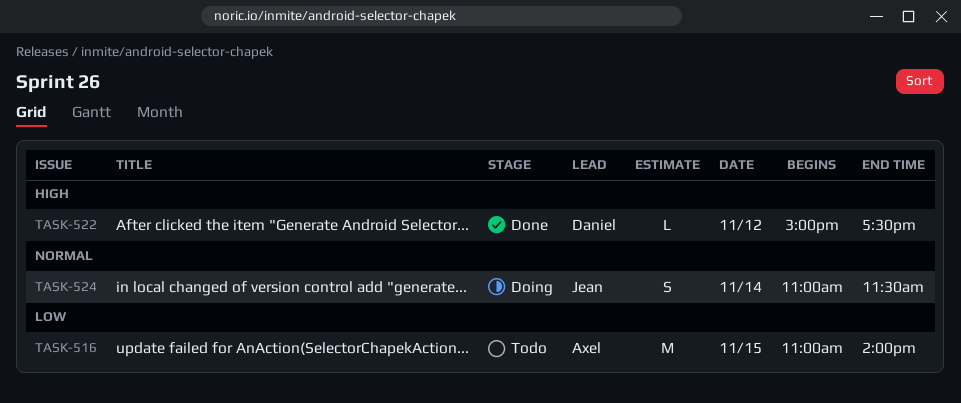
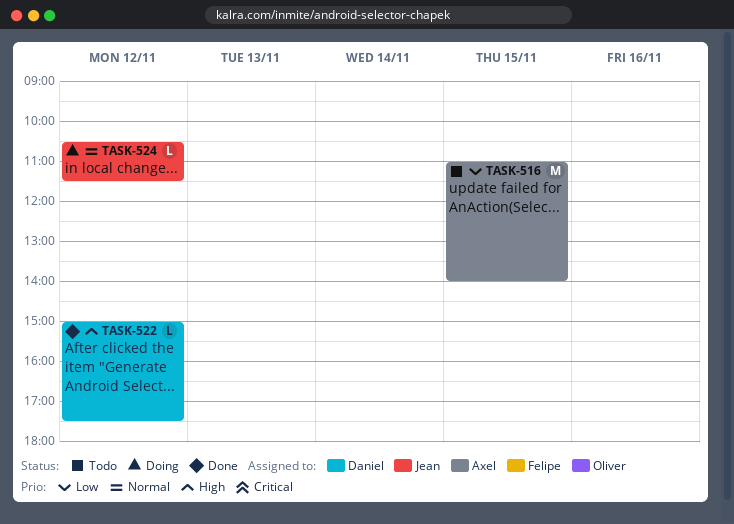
TASK-524, estimate: S -> L
TASK-524, day: Nov 14 -> Nov 12
TASK-524, begins: 11:00 -> 10:30

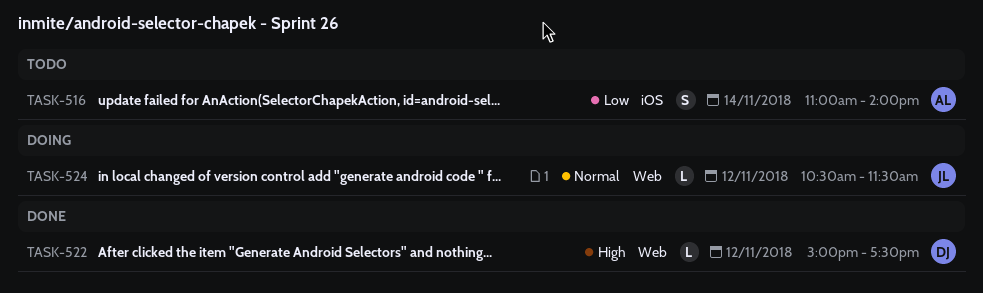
TASK-516, estimate: M -> S
TASK-516, day: Nov 15 -> Nov 14

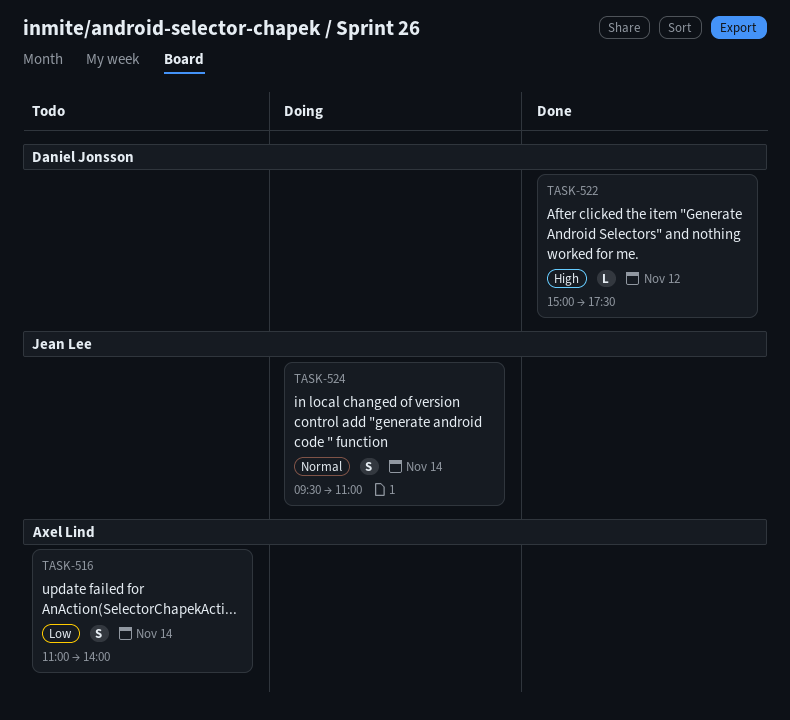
TASK-524, estimate: L -> S
TASK-524, day: Nov 12 -> Nov 14
TASK-524, begins: 10:30 -> 09:30
TASK-524, ends: 11:30 -> 11:00

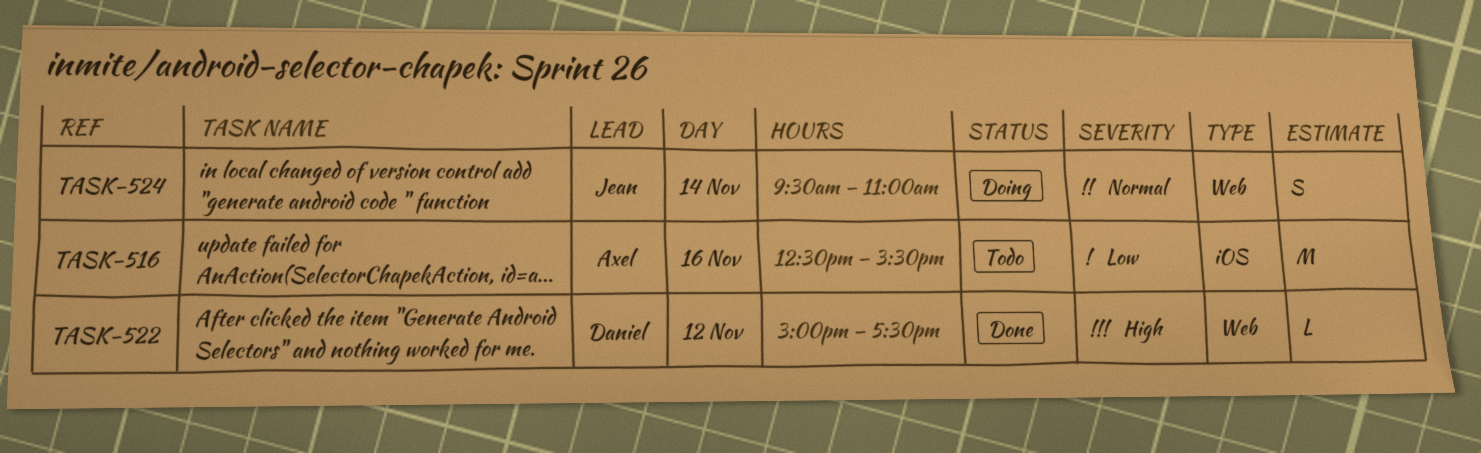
TASK-516, estimate: S -> M
TASK-516, day: Nov 14 -> Nov 16
TASK-516, begins: 11:00 -> 12:30
TASK-516, ends: 14:00 -> 15:30

